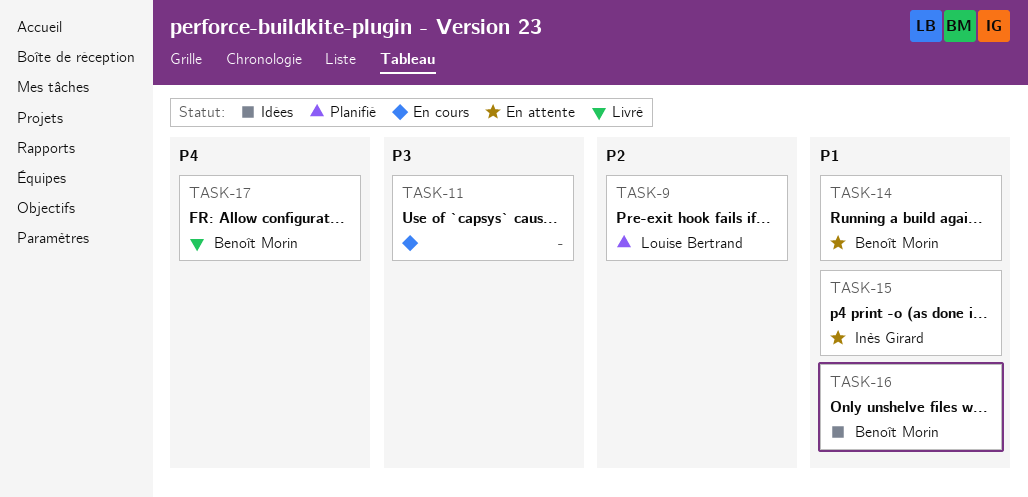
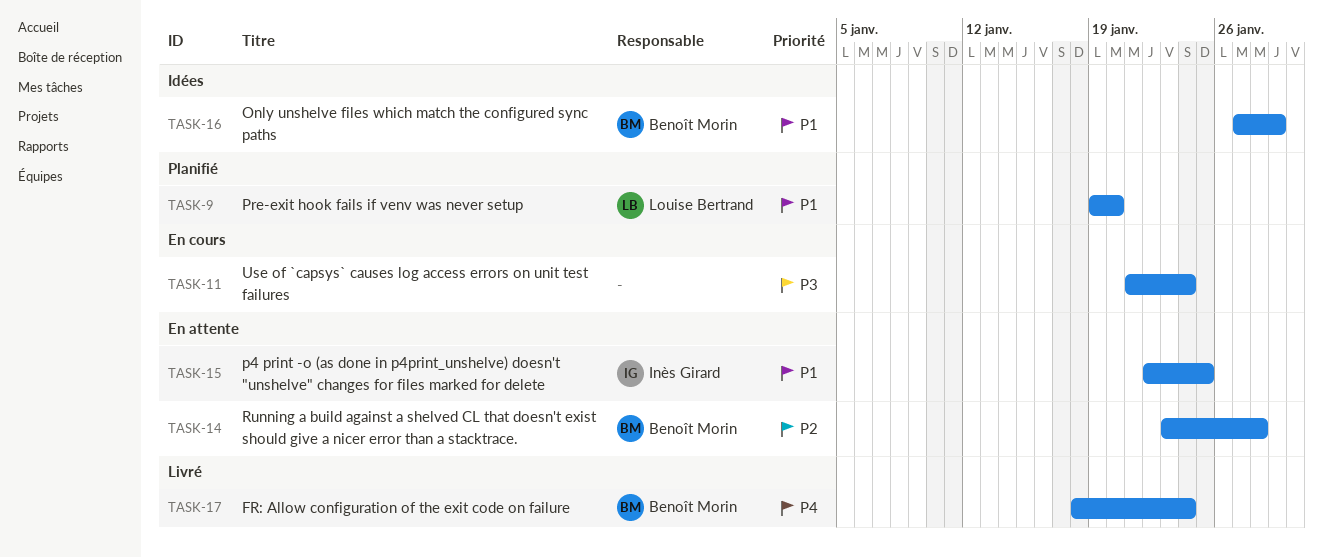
TASK-9, priority: P2 -> P1
TASK-14, priority: P1 -> P2

